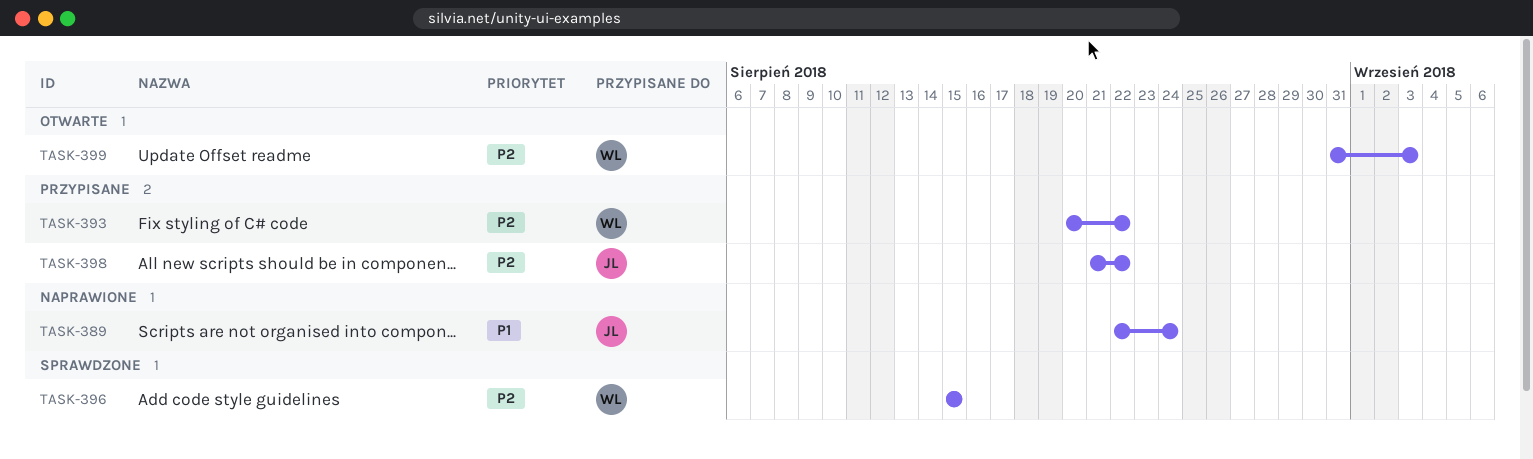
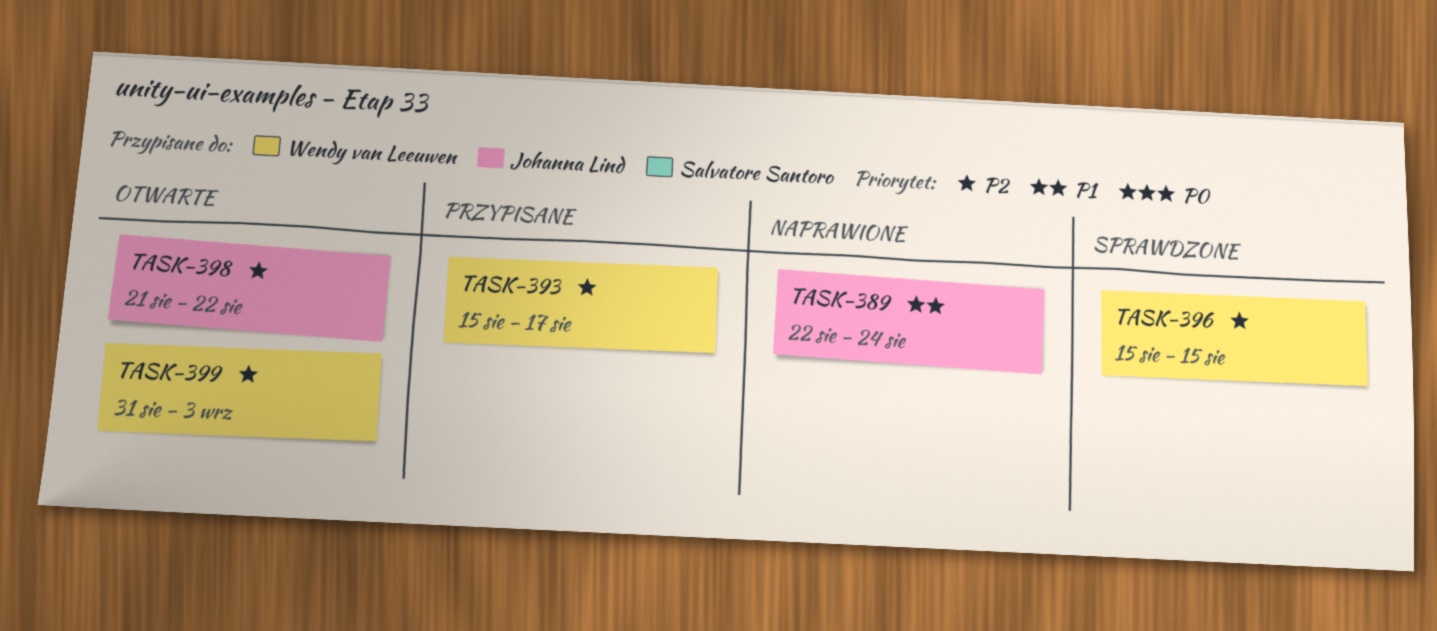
TASK-393, start: Aug 20 -> Aug 15
TASK-393, due: Aug 22 -> Aug 17
TASK-398, status: Przypisane -> Otwarte

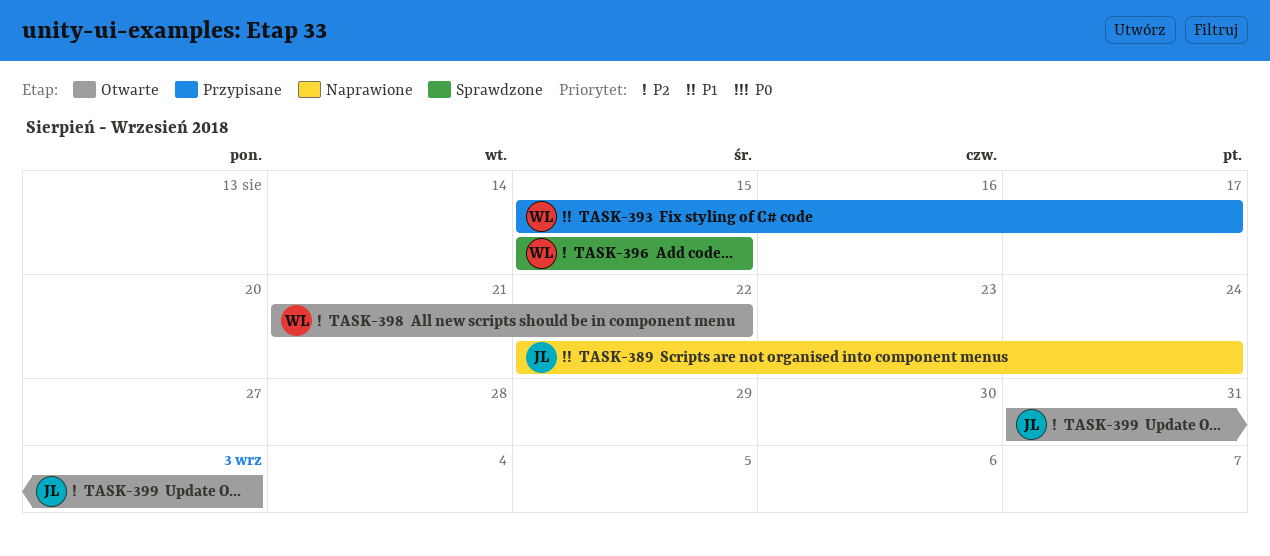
TASK-393, priority: P2 -> P1
TASK-398, owner: Johanna Lind -> Wendy van Leeuwen
TASK-399, owner: Wendy van Leeuwen -> Johanna Lind

